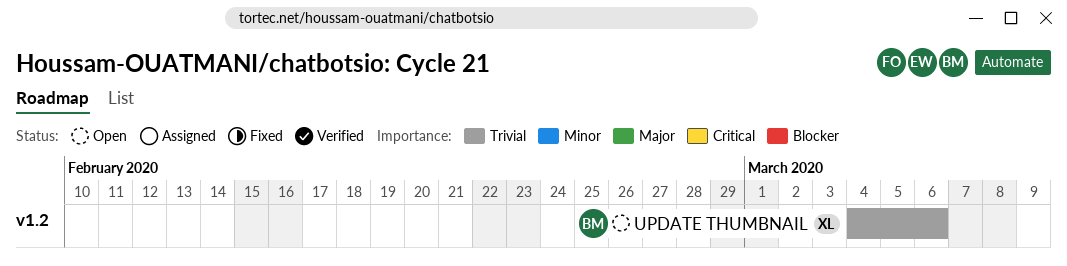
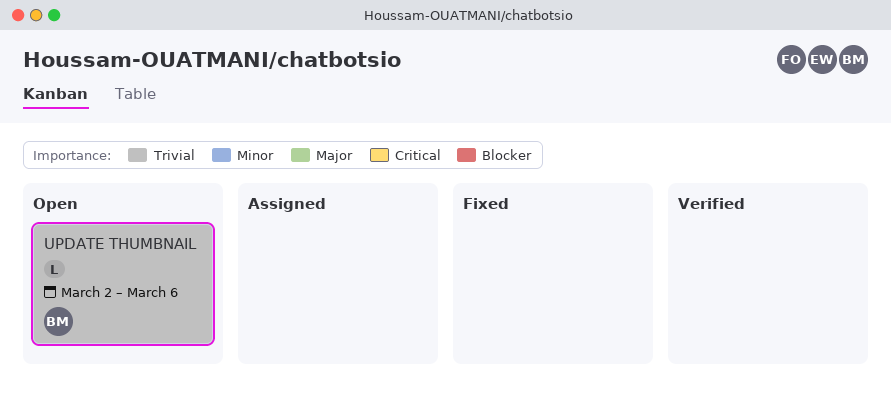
UPDATE THUMBNAIL, estimate: XL -> L
UPDATE THUMBNAIL, start: Mar 4 -> Mar 2

